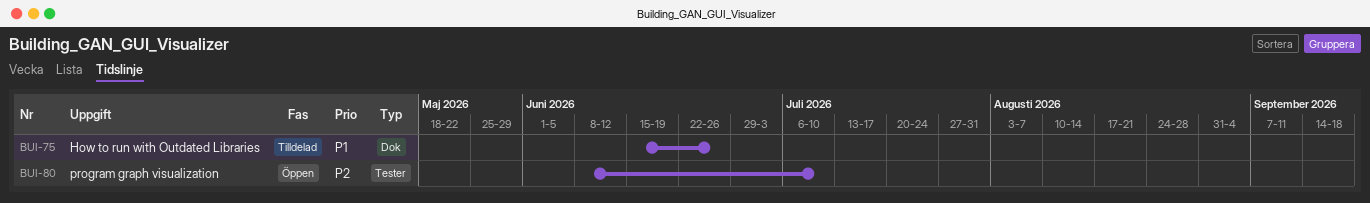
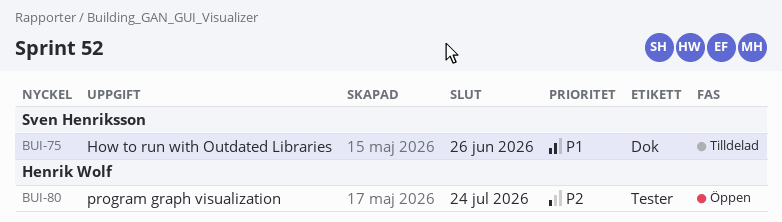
BUI-80, due: Jul 10 -> Jul 24

